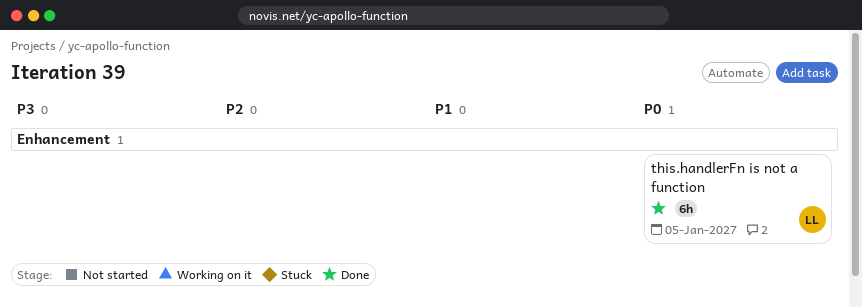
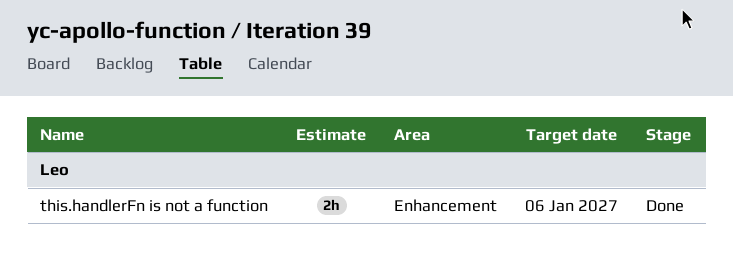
this.handlerFn is not a function, estimate: 6h -> 2h
this.handlerFn is not a function, due: Jan 5 -> Jan 6

